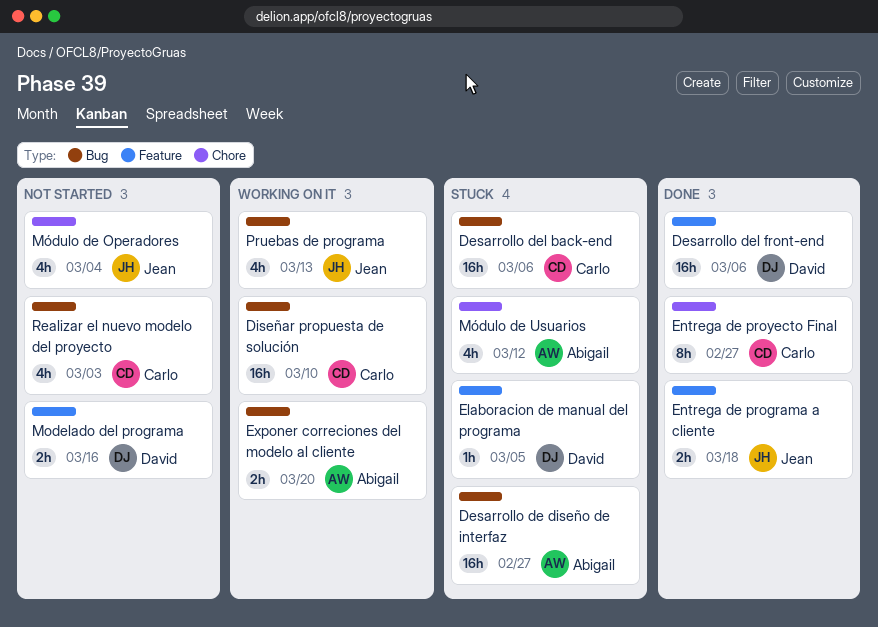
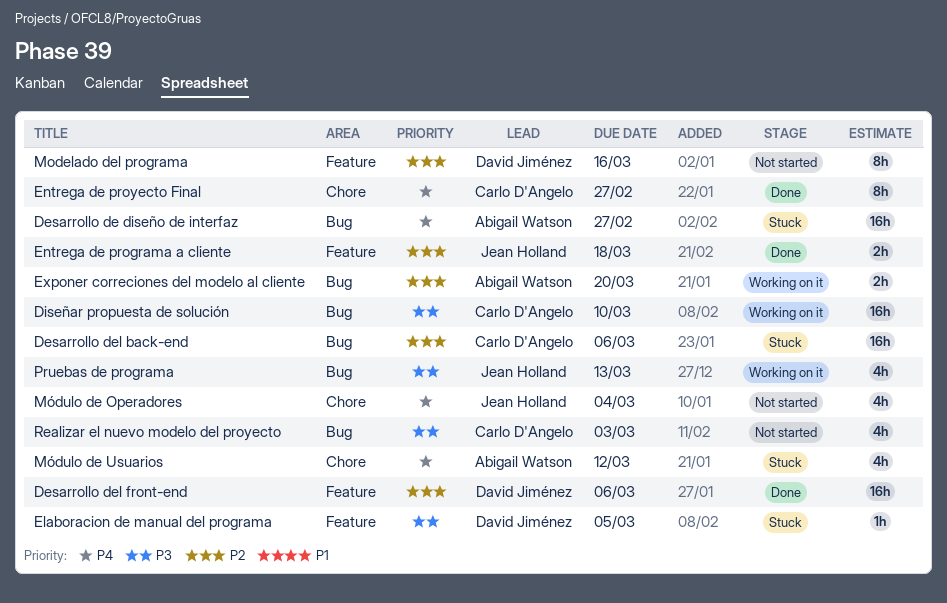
Modelado del programa, estimate: 2h -> 8h

